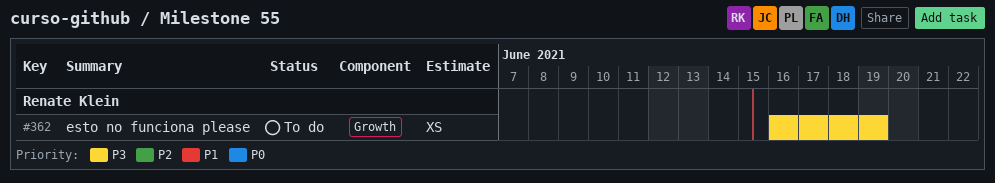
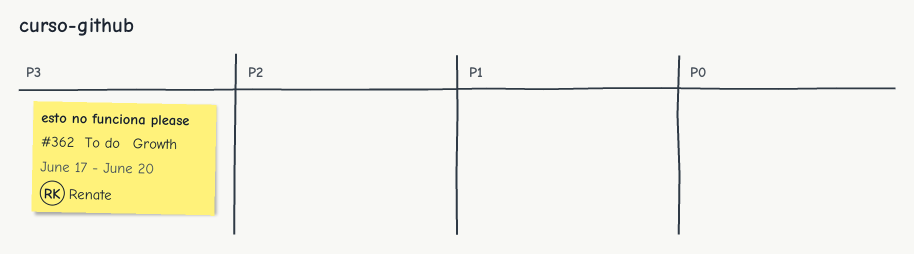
#362, start: Jun 16 -> Jun 17
#362, due: Jun 19 -> Jun 20

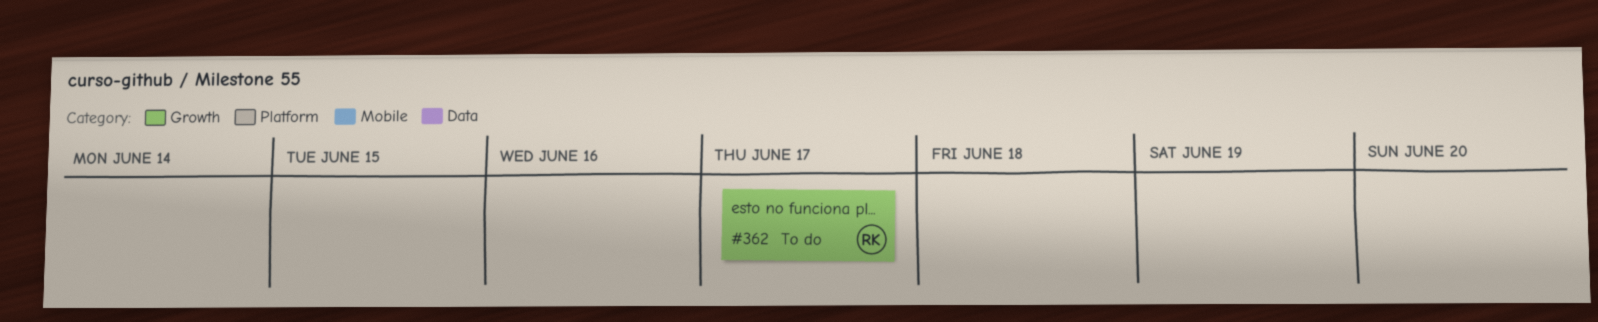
#362, due: Jun 20 -> Jun 17

